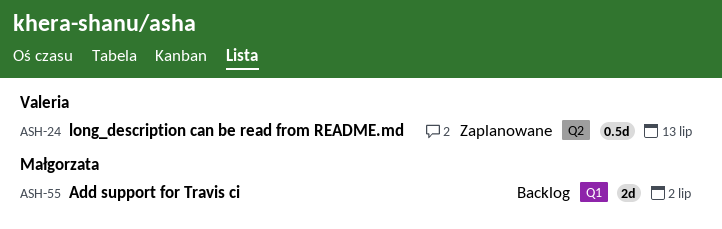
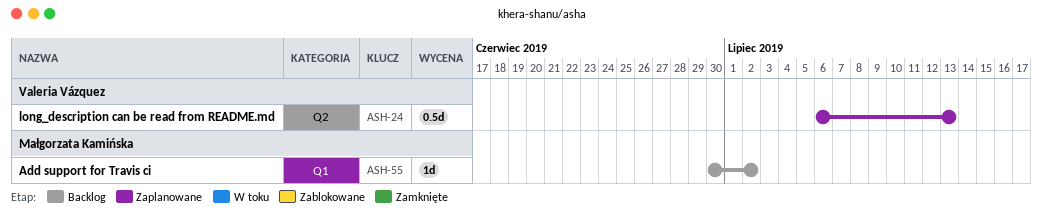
ASH-55, estimate: 2d -> 1d

